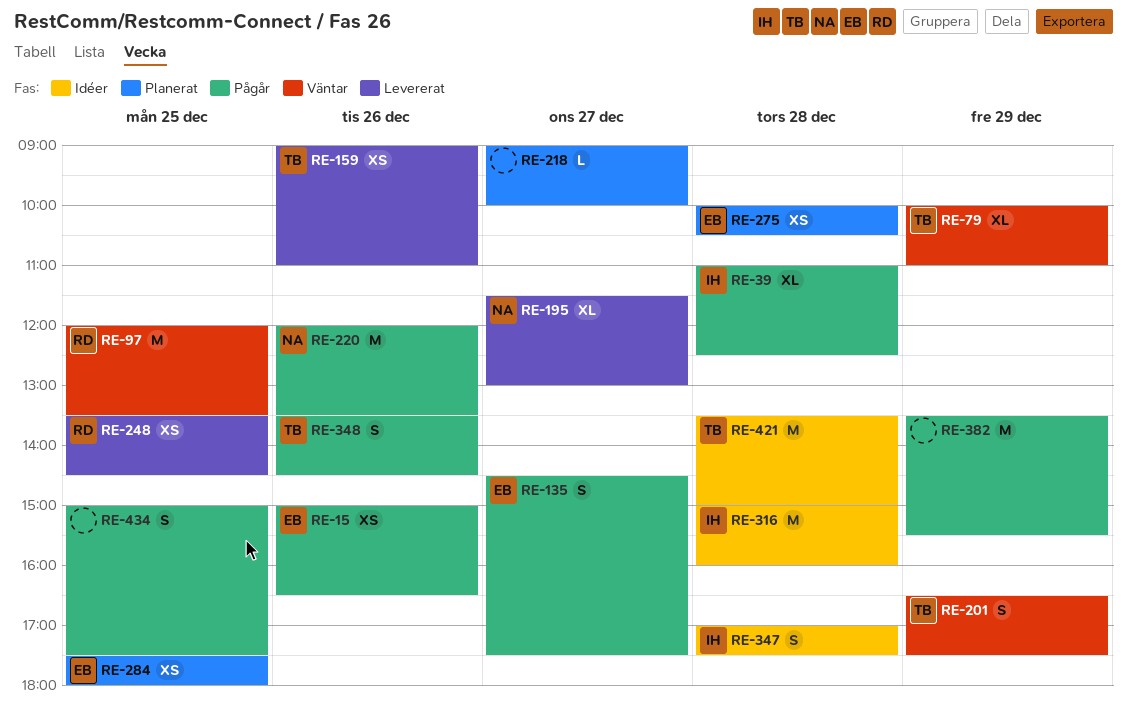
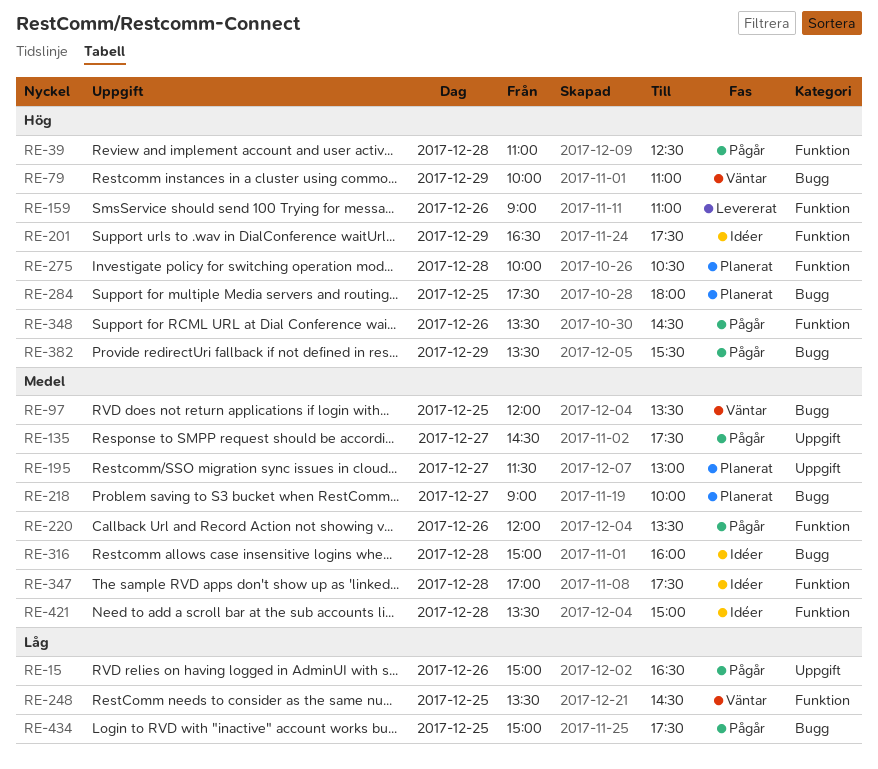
RE-195, status: Levererat -> Planerat
RE-201, status: Väntar -> Idéer
RE-248, status: Levererat -> Väntar

